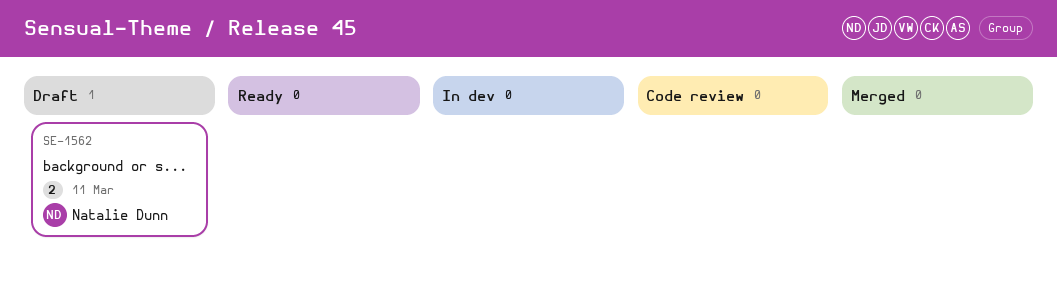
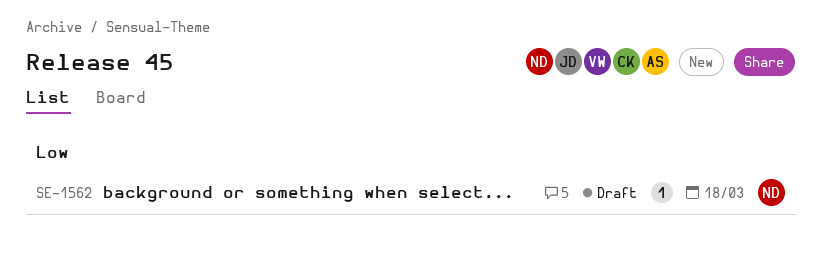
SE-1562, estimate: 2 -> 1
SE-1562, due: Mar 11 -> Mar 18

